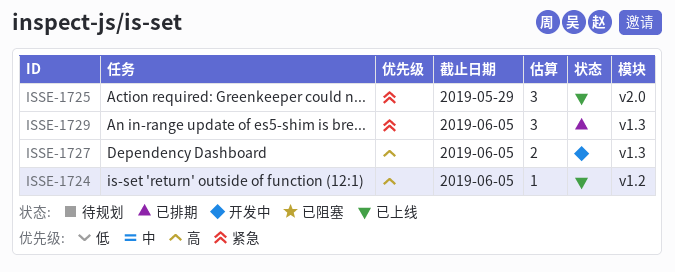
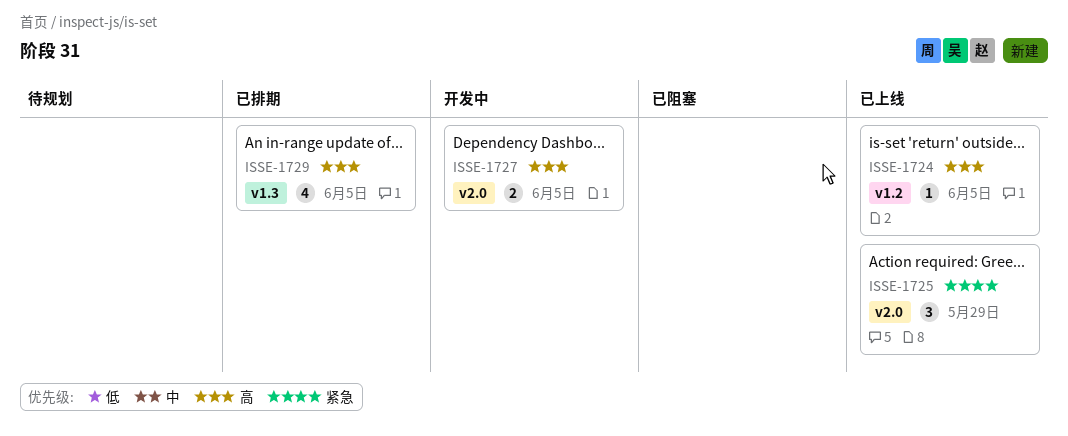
ISSE-1727, label: v1.3 -> v2.0
ISSE-1729, priority: 紧急 -> 高
ISSE-1729, estimate: 3 -> 4

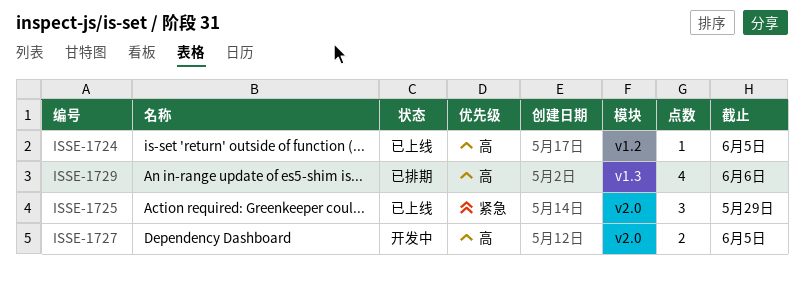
ISSE-1729, due: Jun 5 -> Jun 6

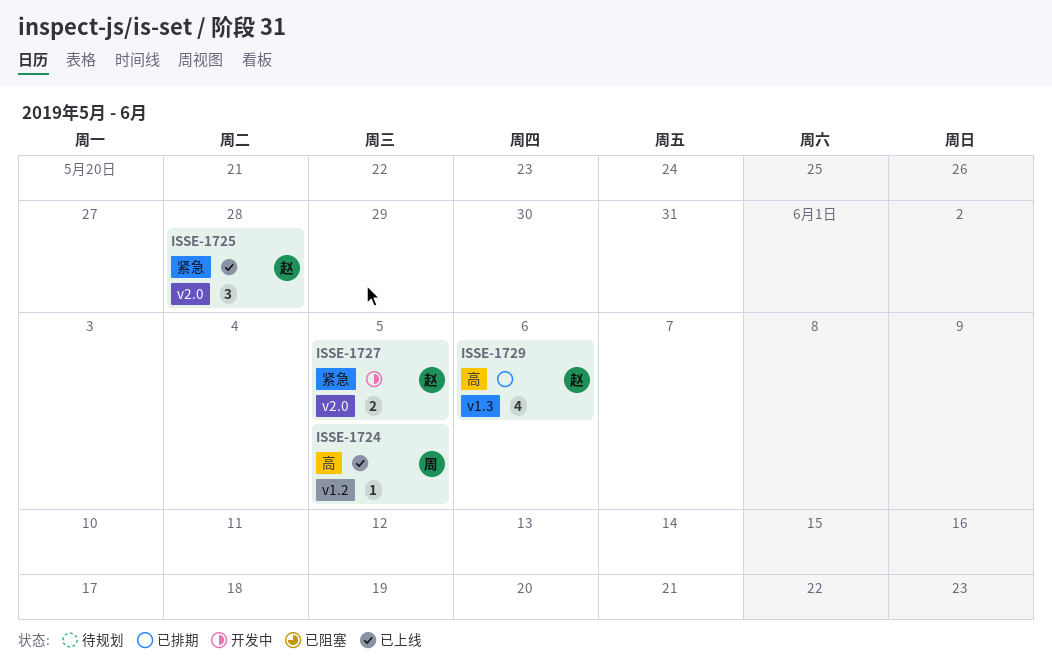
ISSE-1725, due: May 29 -> May 28
ISSE-1727, priority: 高 -> 紧急

